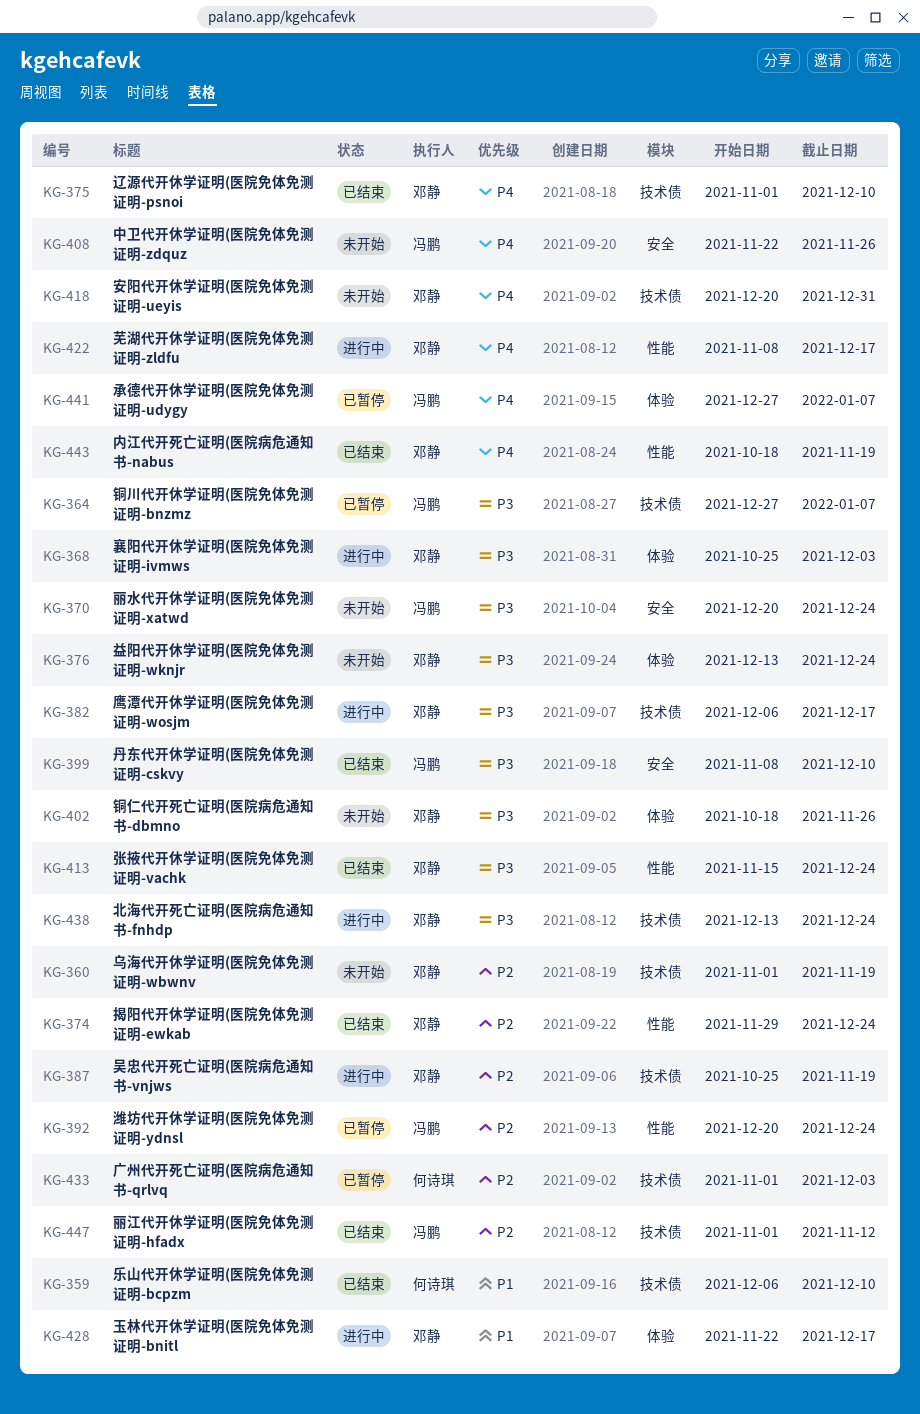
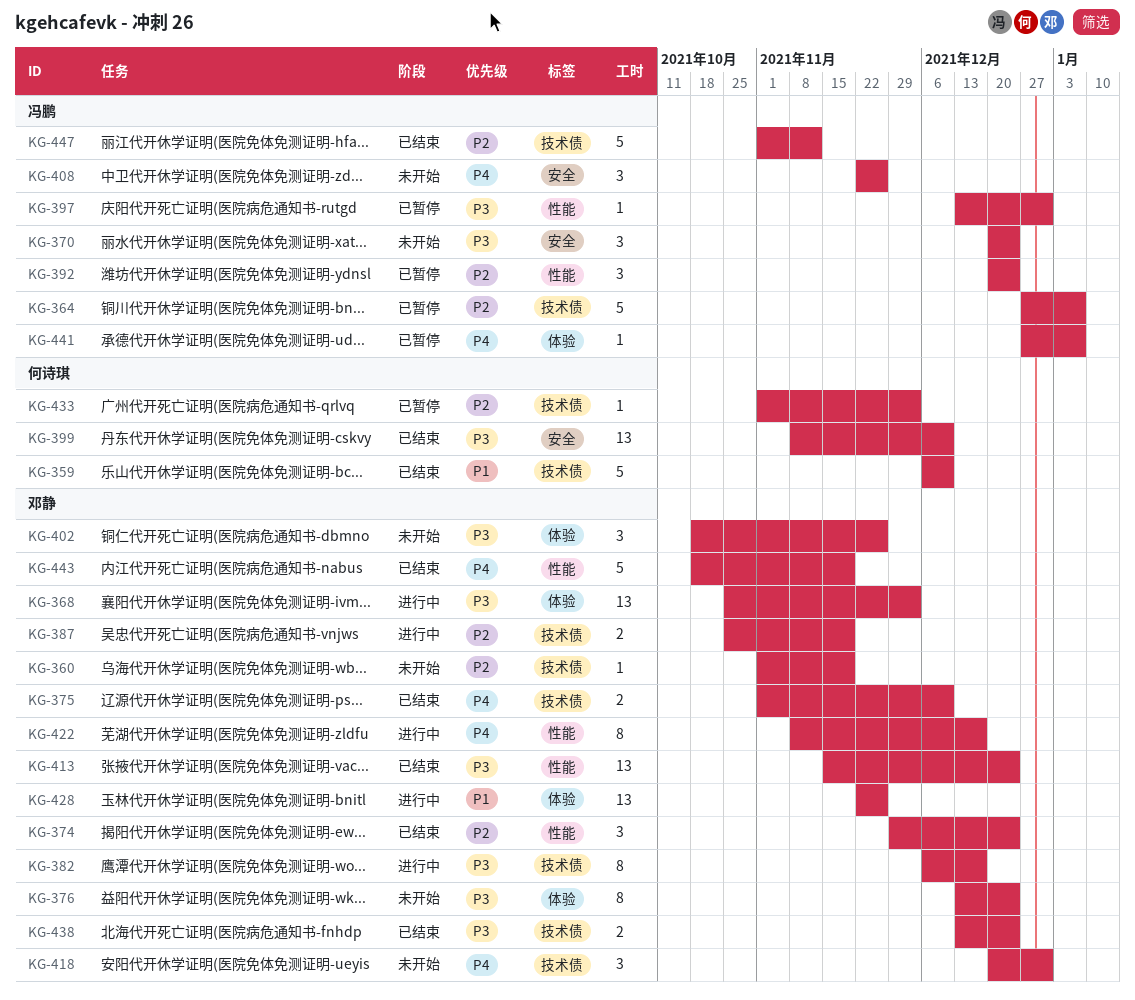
KG-364, priority: P3 -> P2
KG-397: none -> present
KG-399, owner: 冯鹏 -> 何诗琪
KG-428, due: Dec 17 -> Nov 26
KG-438, status: 进行中 -> 已结束

